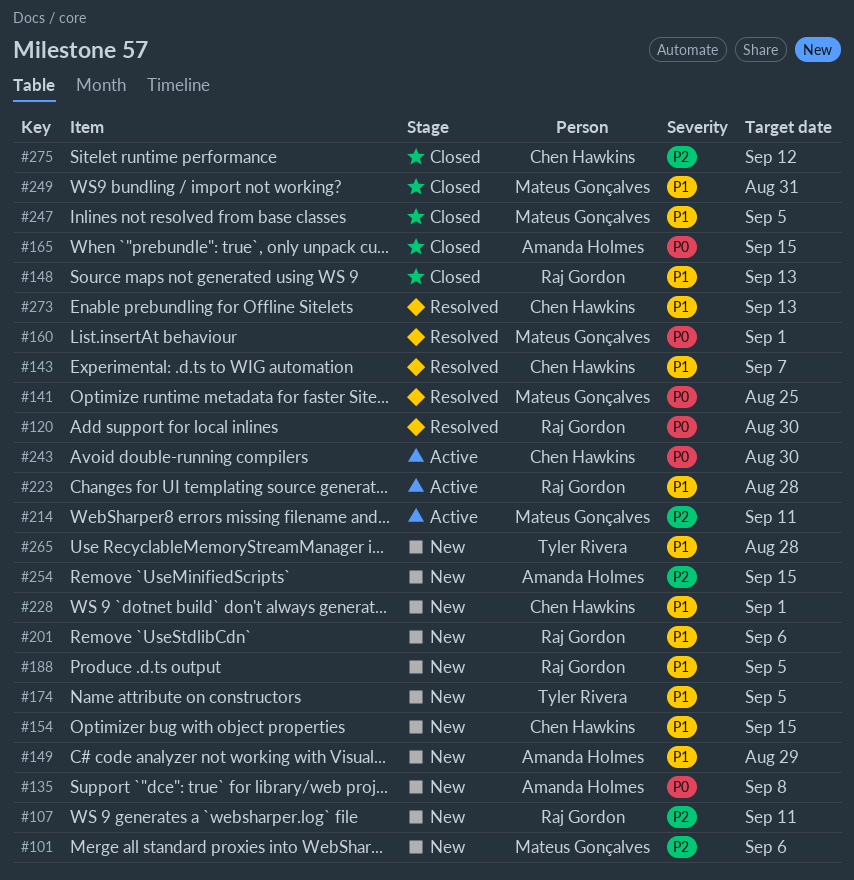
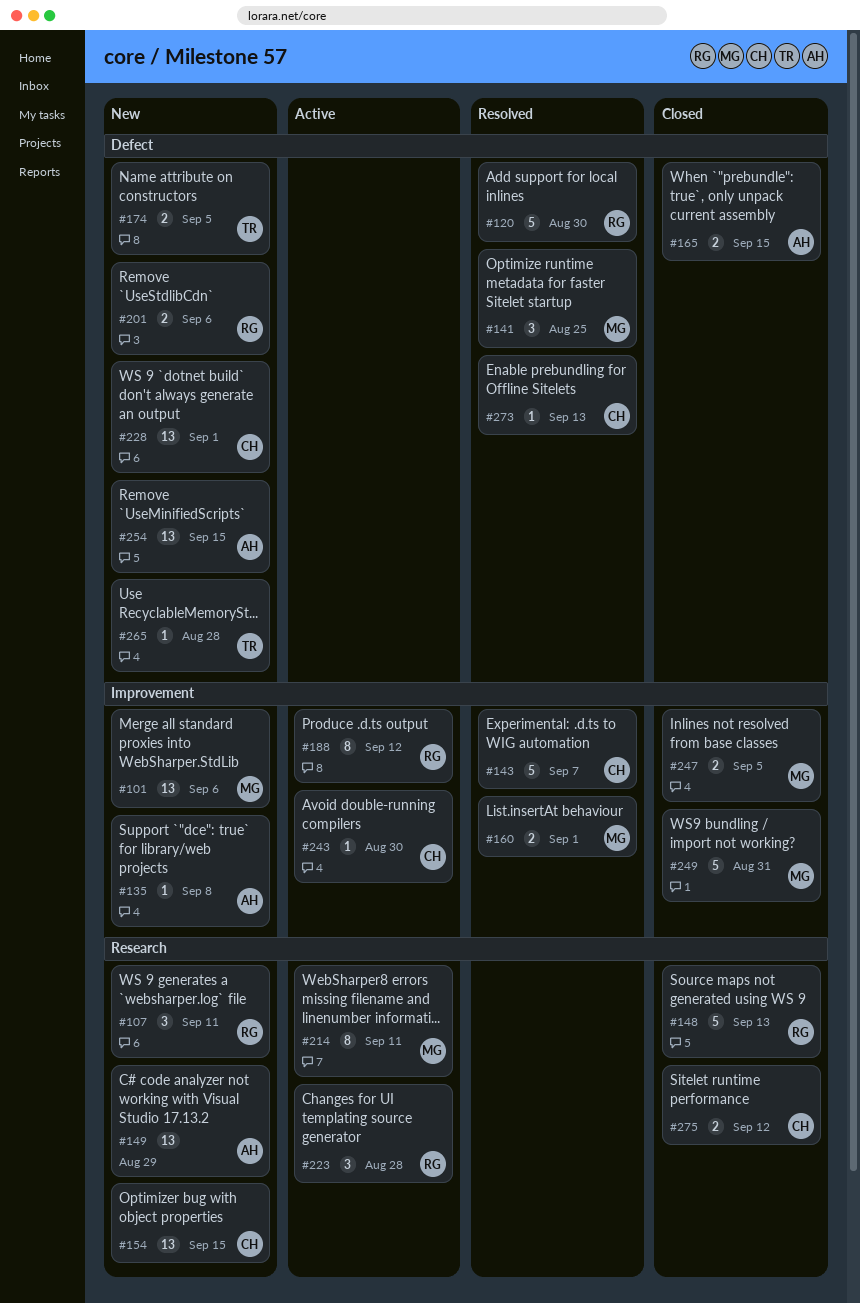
#188, status: New -> Active
#188, due: Sep 5 -> Sep 12

